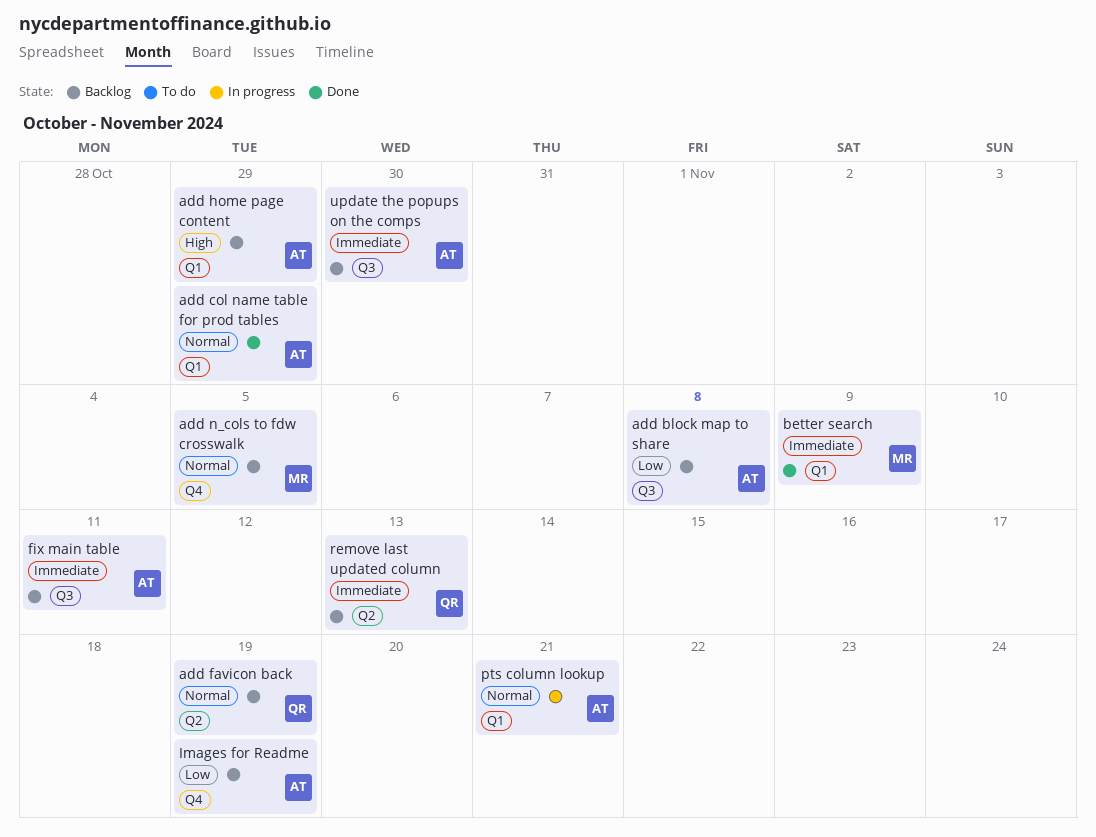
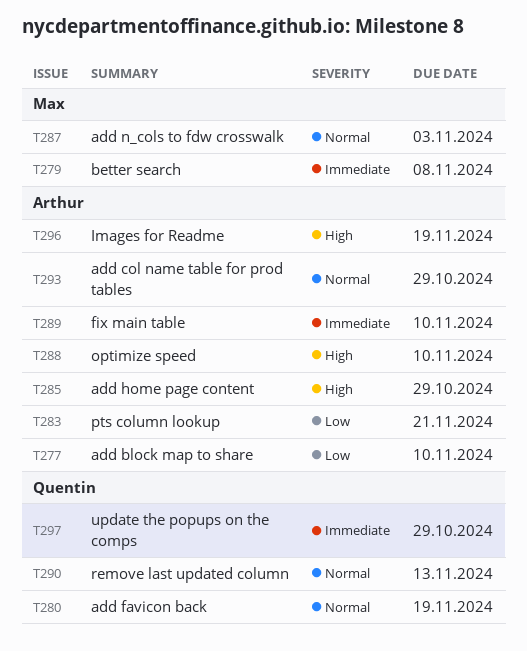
add block map to share, due: Nov 8 -> Nov 10
add n_cols to fdw crosswalk, due: Nov 5 -> Nov 3
better search, due: Nov 9 -> Nov 8
fix main table, due: Nov 11 -> Nov 10
Images for Readme, priority: Low -> High
optimize speed: none -> present
pts column lookup, priority: Normal -> Low
remove last updated column, priority: Immediate -> Normal
update the popups on the comps, owner: Arthur -> Quentin
update the popups on the comps, due: Oct 30 -> Oct 29

